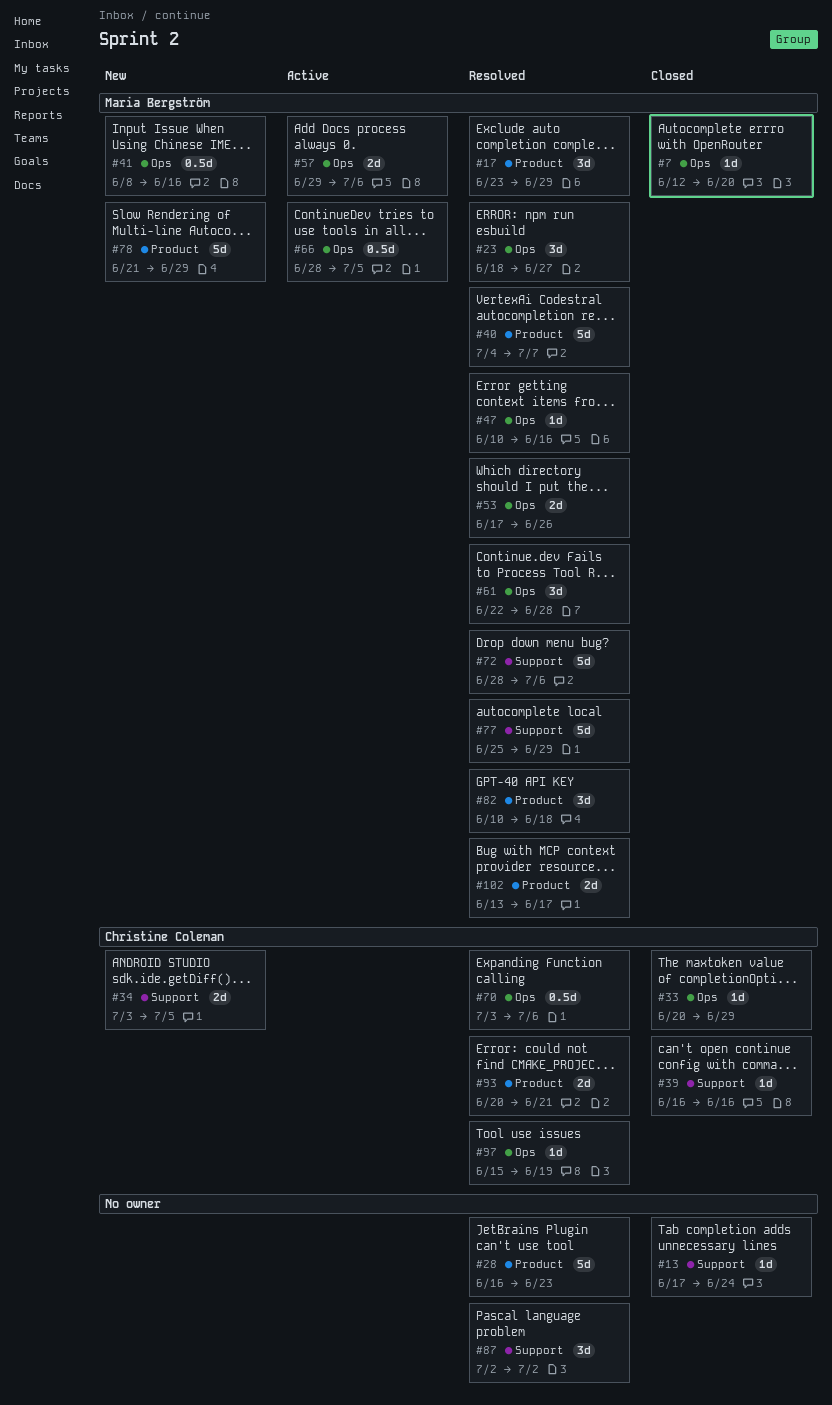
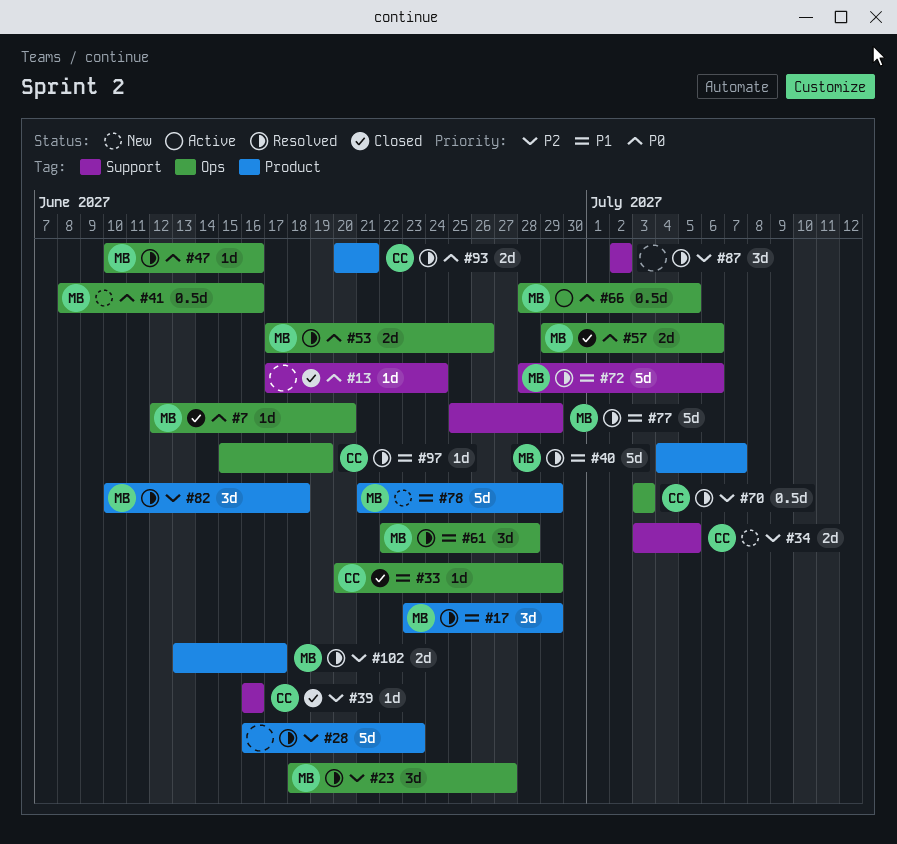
#57, status: Active -> Closed
#70, due: Jul 6 -> Jul 3

